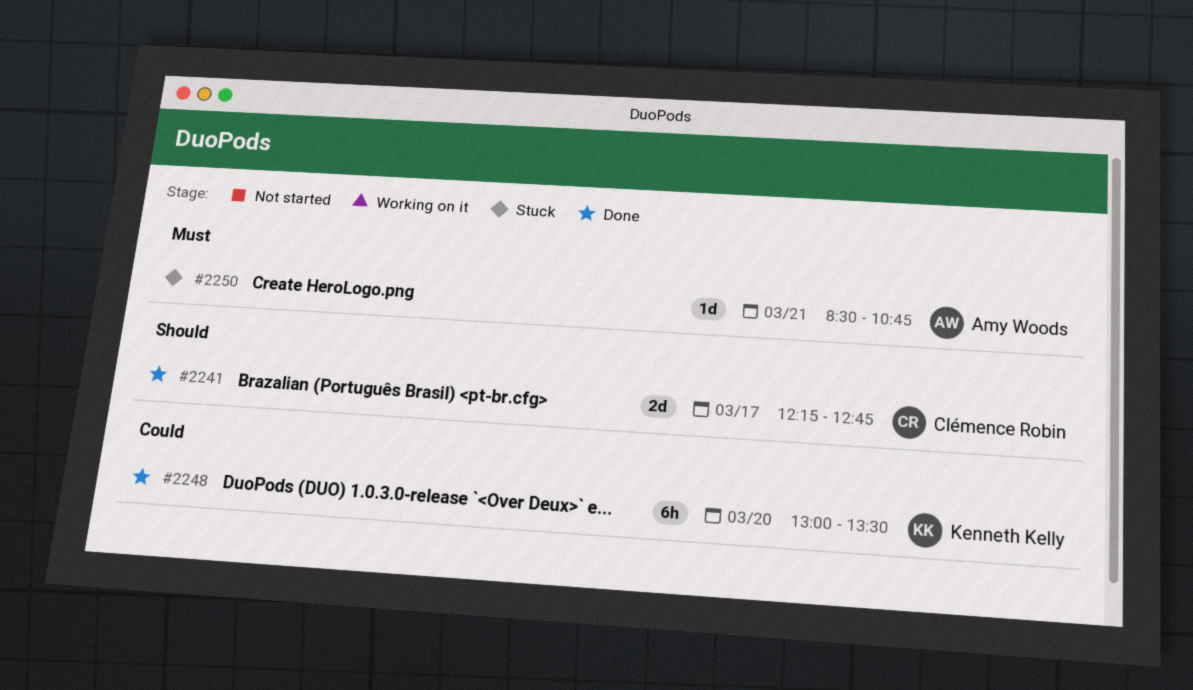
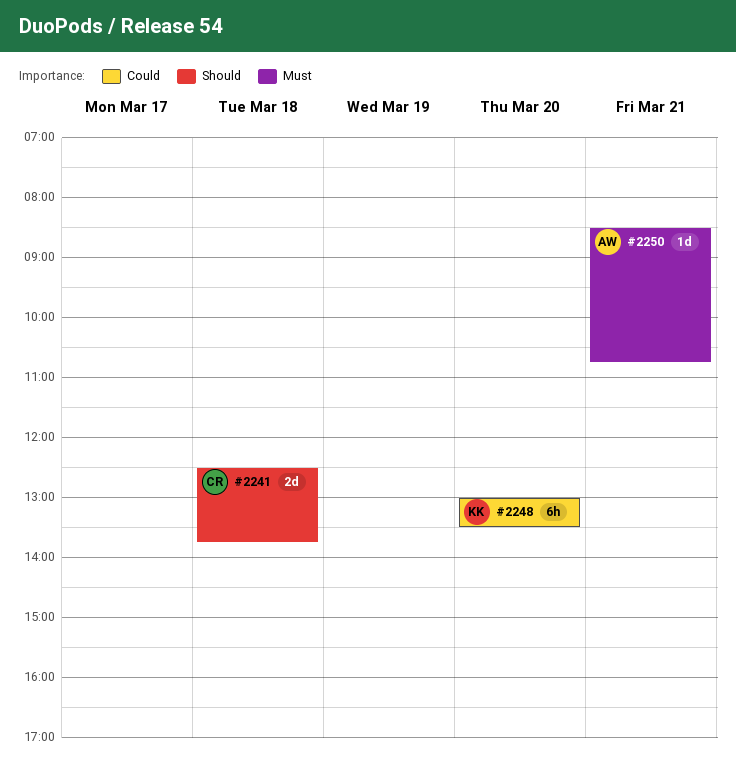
#2241, day: Mar 17 -> Mar 18
#2241, begins: 12:15 -> 12:30
#2241, ends: 12:45 -> 13:45

